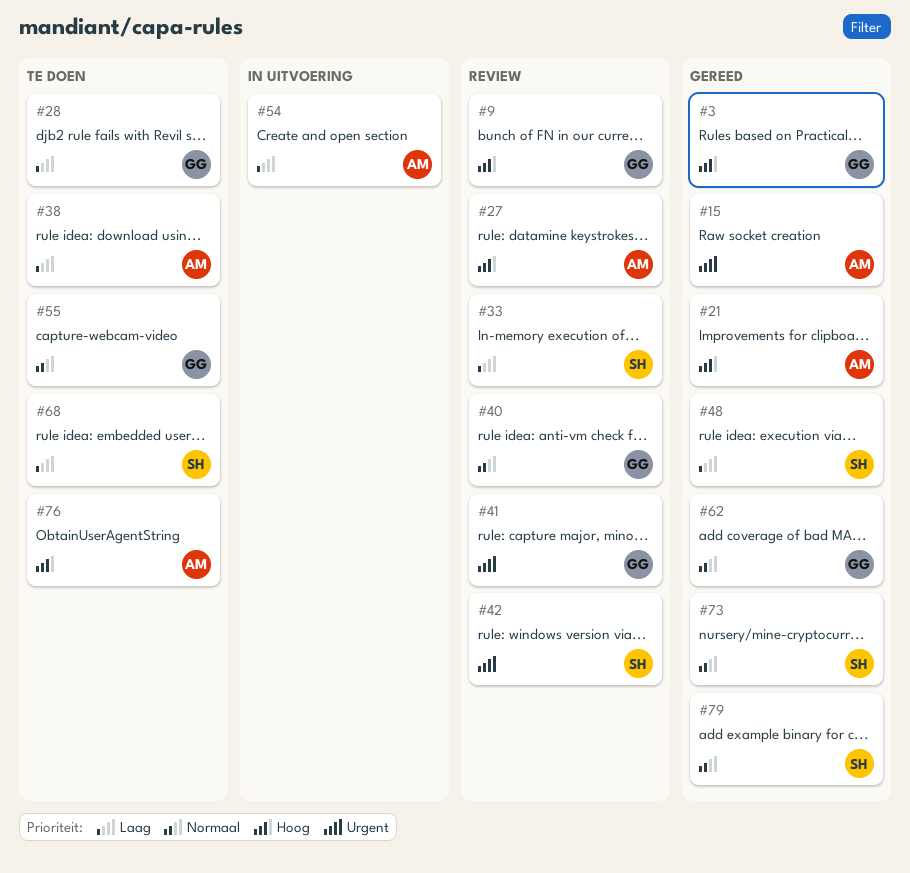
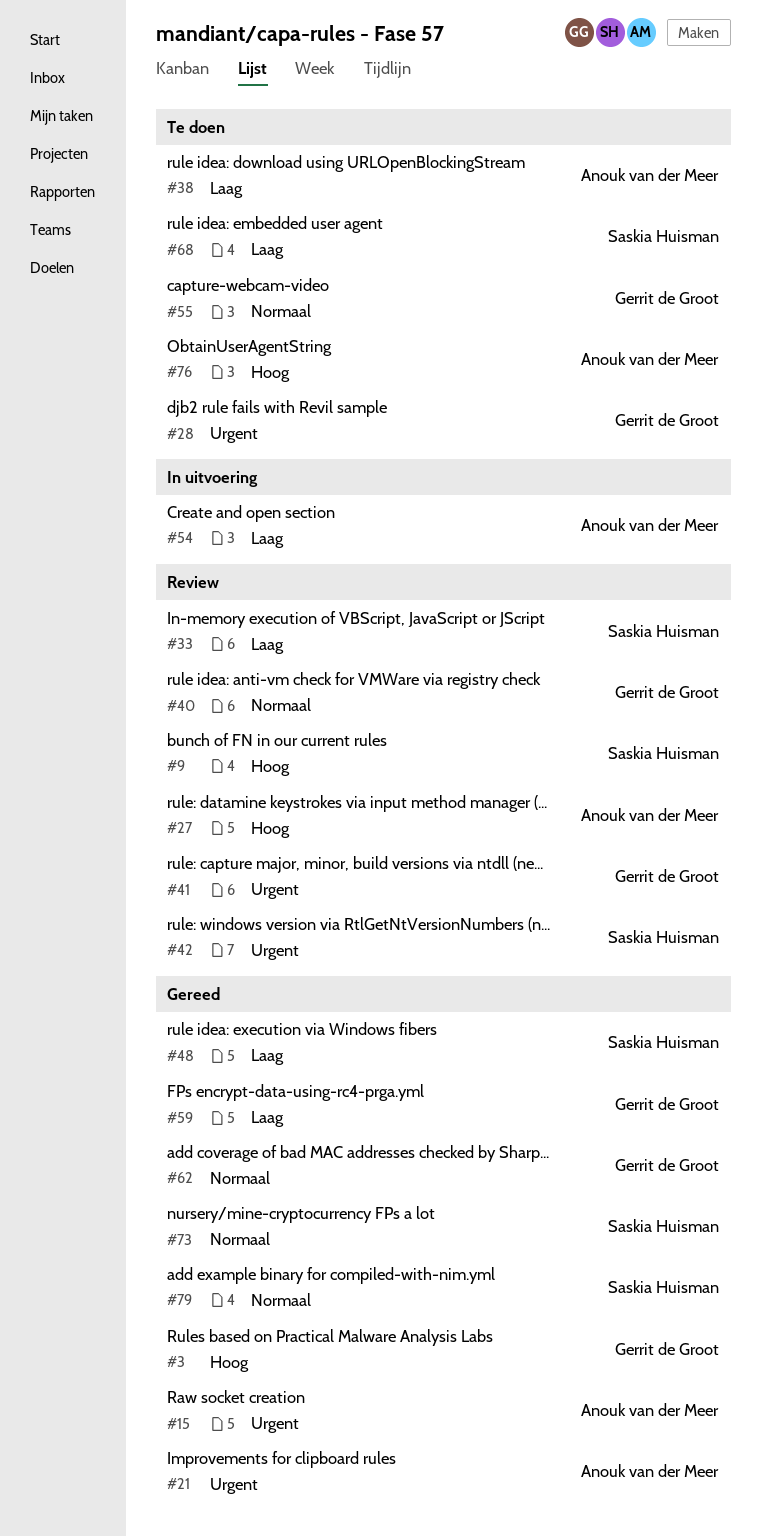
#9, owner: Gerrit de Groot -> Saskia Huisman
#21, priority: Hoog -> Urgent
#28, priority: Laag -> Urgent
#59: none -> present

